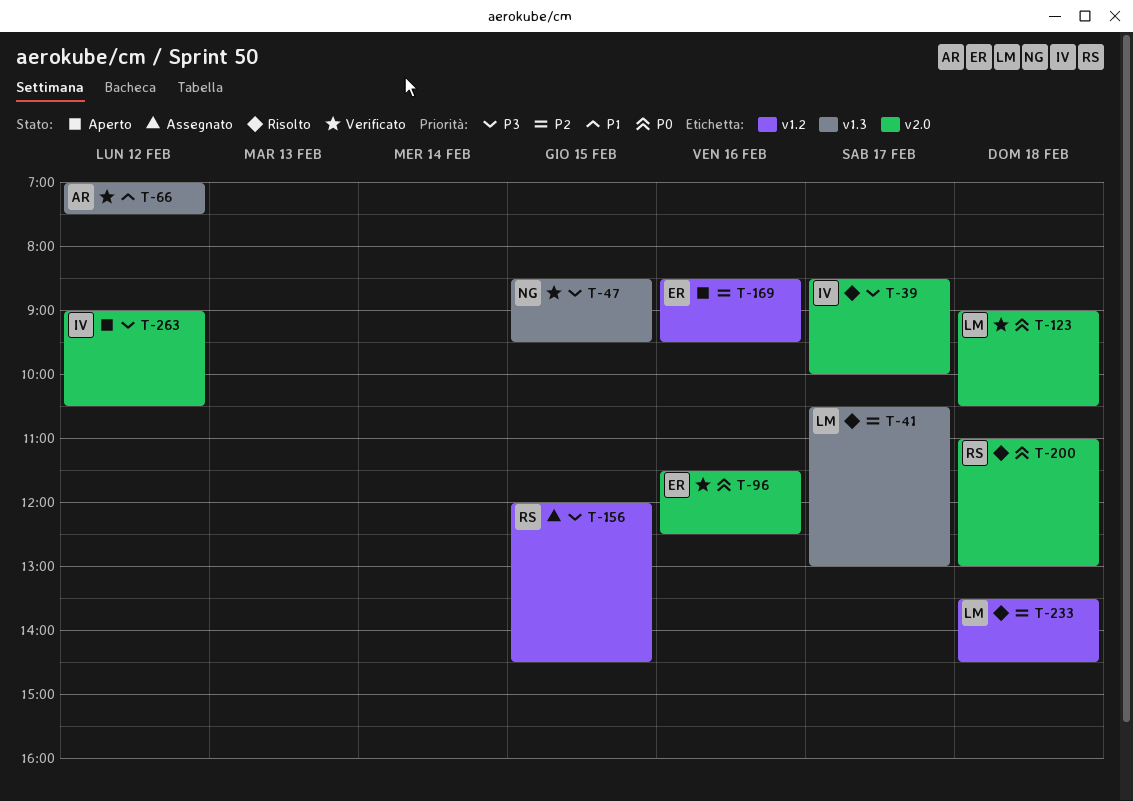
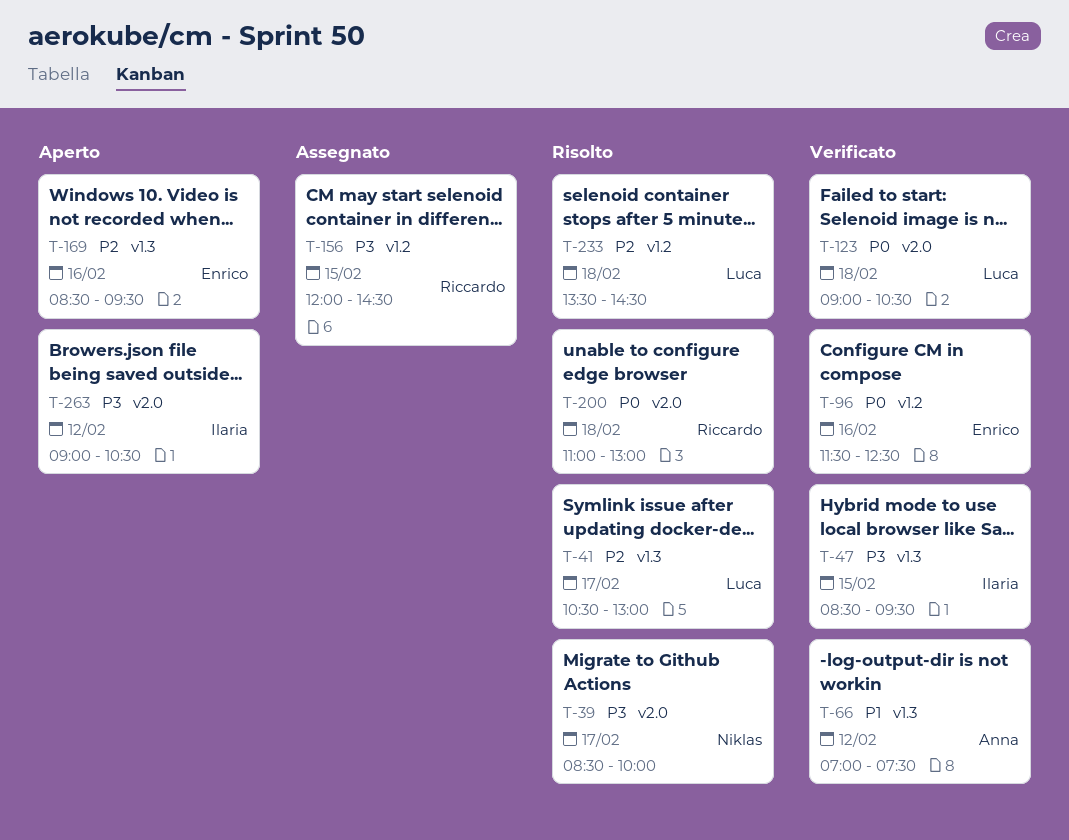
T-39, owner: Ilaria -> Niklas
T-47, owner: Niklas -> Ilaria
T-96, label: v2.0 -> v1.2
T-169, label: v1.2 -> v1.3

